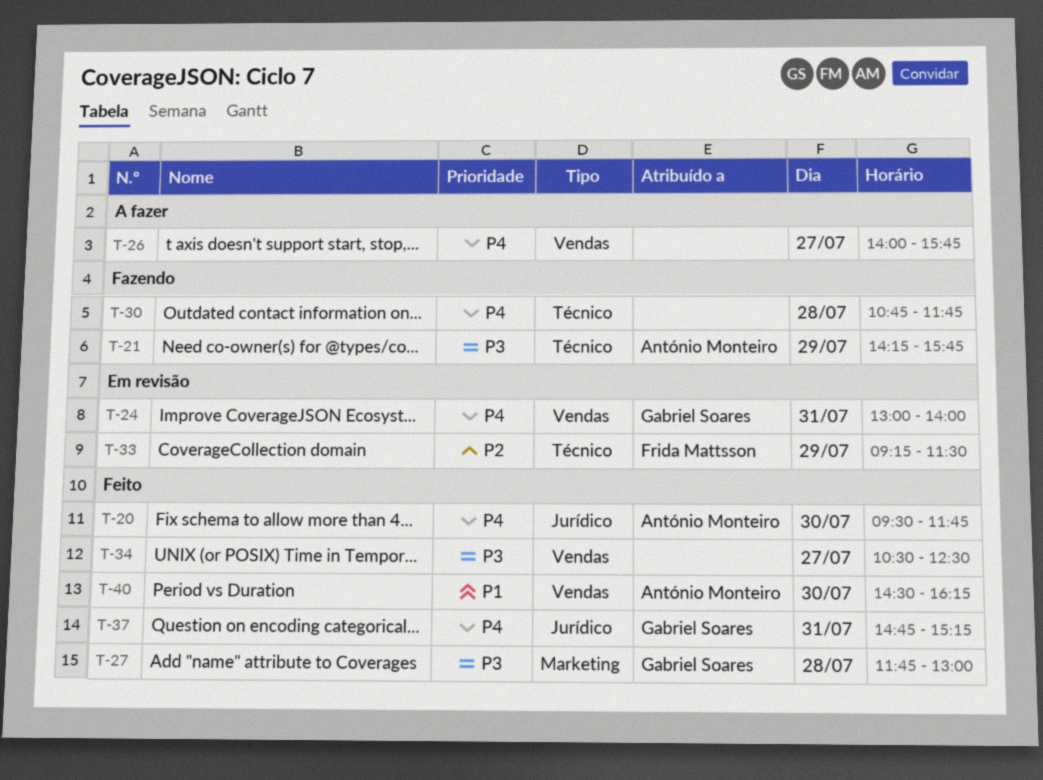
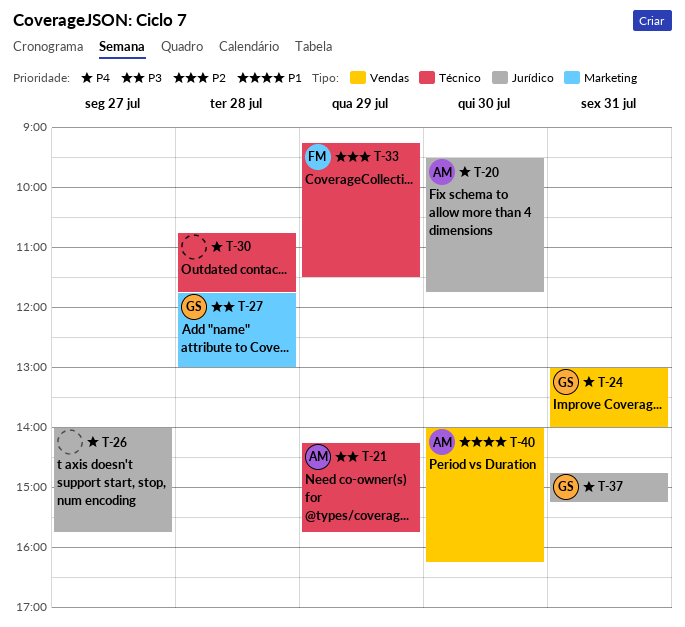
T-26, label: Vendas -> Jurídico
T-34: present -> none
T-40, begins: 14:30 -> 14:00

